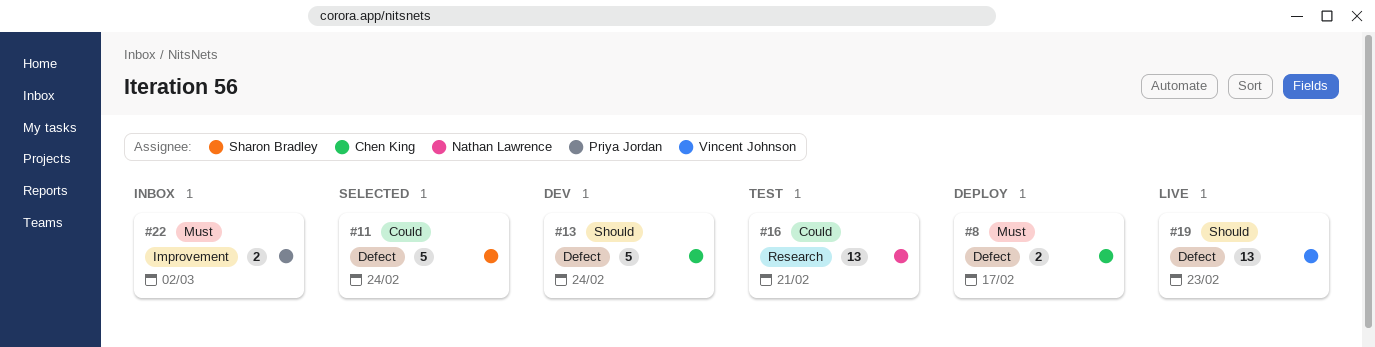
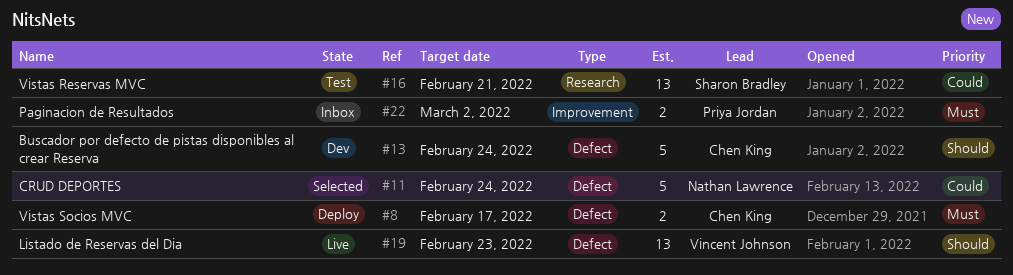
#11, owner: Sharon Bradley -> Nathan Lawrence
#16, owner: Nathan Lawrence -> Sharon Bradley

